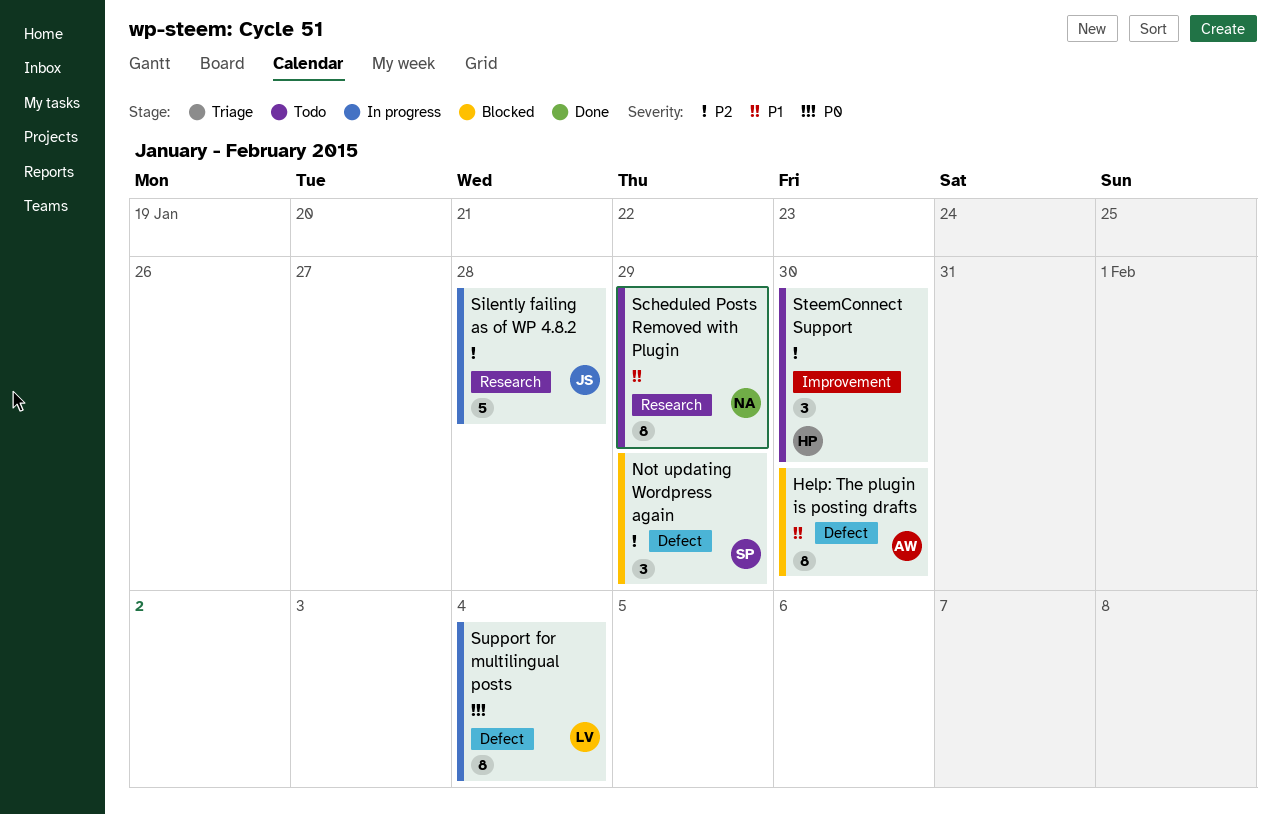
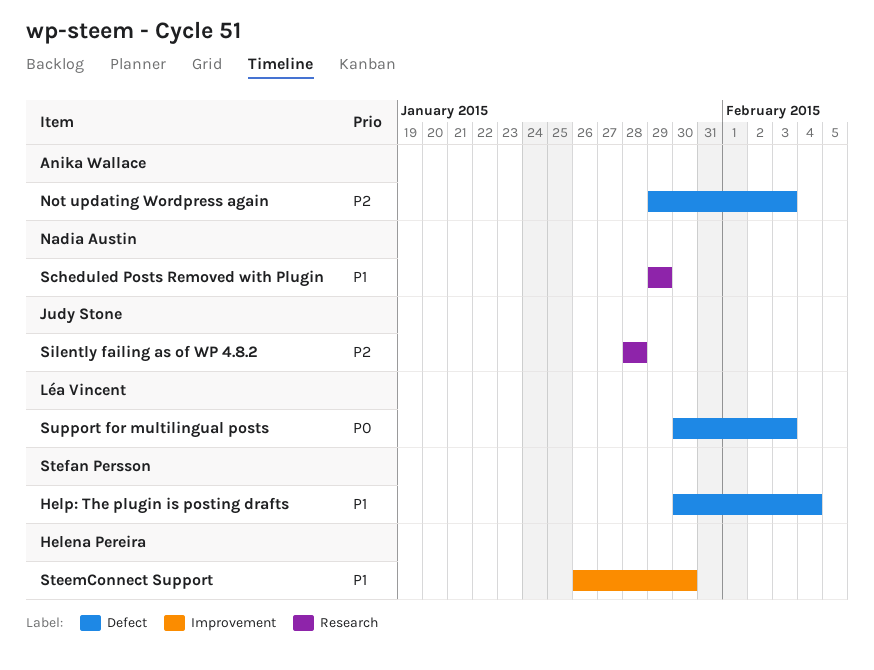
Help: The plugin is posting drafts, owner: Anika Wallace -> Stefan Persson
Help: The plugin is posting drafts, due: Jan 30 -> Feb 4
Not updating Wordpress again, owner: Stefan Persson -> Anika Wallace
Not updating Wordpress again, due: Jan 29 -> Feb 3
SteemConnect Support, priority: P2 -> P1
Support for multilingual posts, due: Feb 4 -> Feb 3

